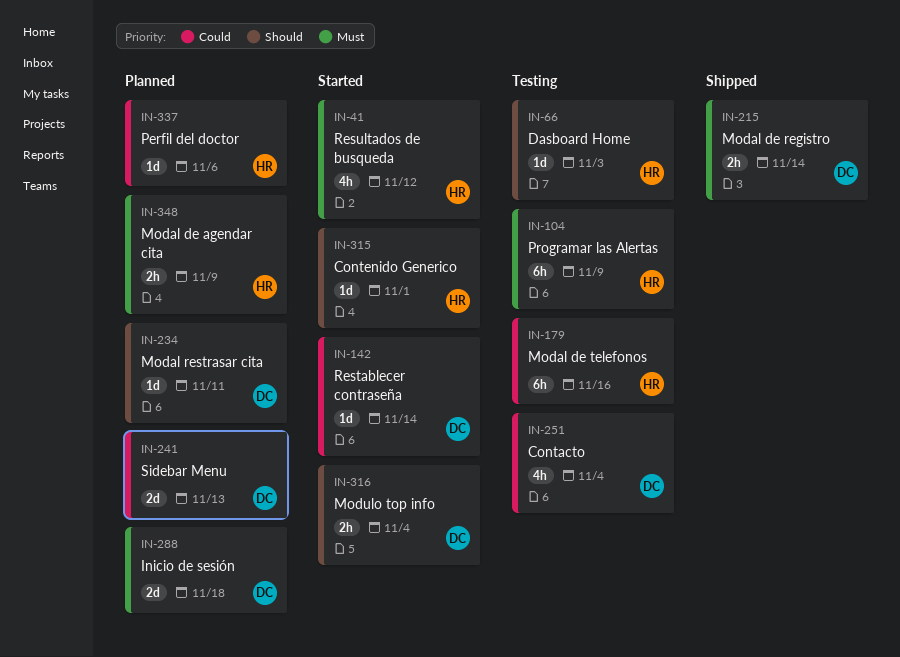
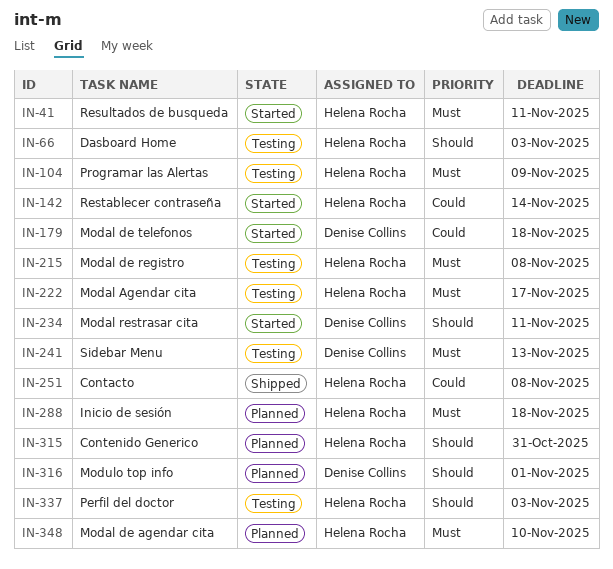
IN-41, due: Nov 12 -> Nov 11
IN-142, owner: Denise Collins -> Helena Rocha
IN-179, status: Testing -> Started
IN-179, owner: Helena Rocha -> Denise Collins
IN-179, due: Nov 16 -> Nov 18
IN-215, status: Shipped -> Testing
IN-215, owner: Denise Collins -> Helena Rocha
IN-215, due: Nov 14 -> Nov 8
IN-222: none -> present
IN-234, status: Planned -> Started
IN-241, status: Planned -> Testing
IN-241, priority: Could -> Must
IN-251, status: Testing -> Shipped
IN-251, owner: Denise Collins -> Helena Rocha
IN-251, due: Nov 4 -> Nov 8
IN-288, owner: Denise Collins -> Helena Rocha
IN-315, status: Started -> Planned
IN-315, due: Nov 1 -> Oct 31
IN-316, status: Started -> Planned
IN-316, due: Nov 4 -> Nov 1
IN-337, status: Planned -> Testing
IN-337, priority: Could -> Should
IN-337, due: Nov 6 -> Nov 3
IN-348, due: Nov 9 -> Nov 10

